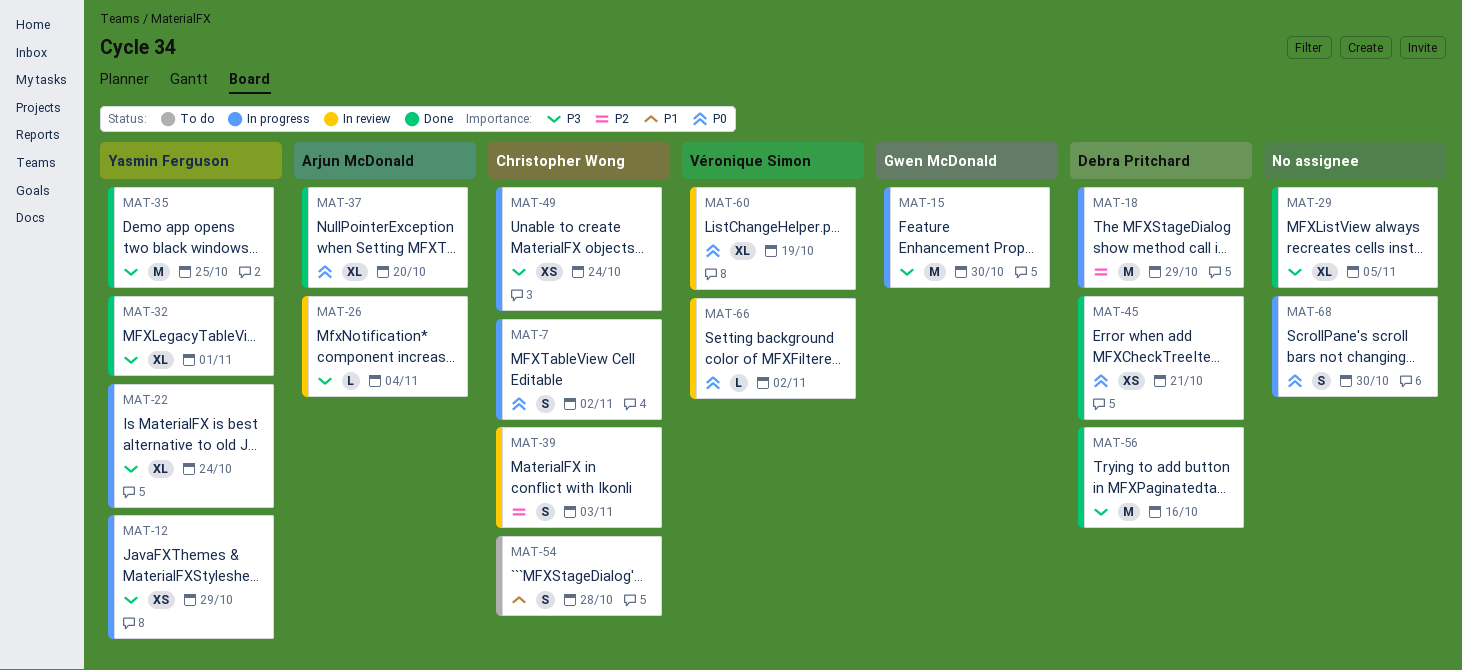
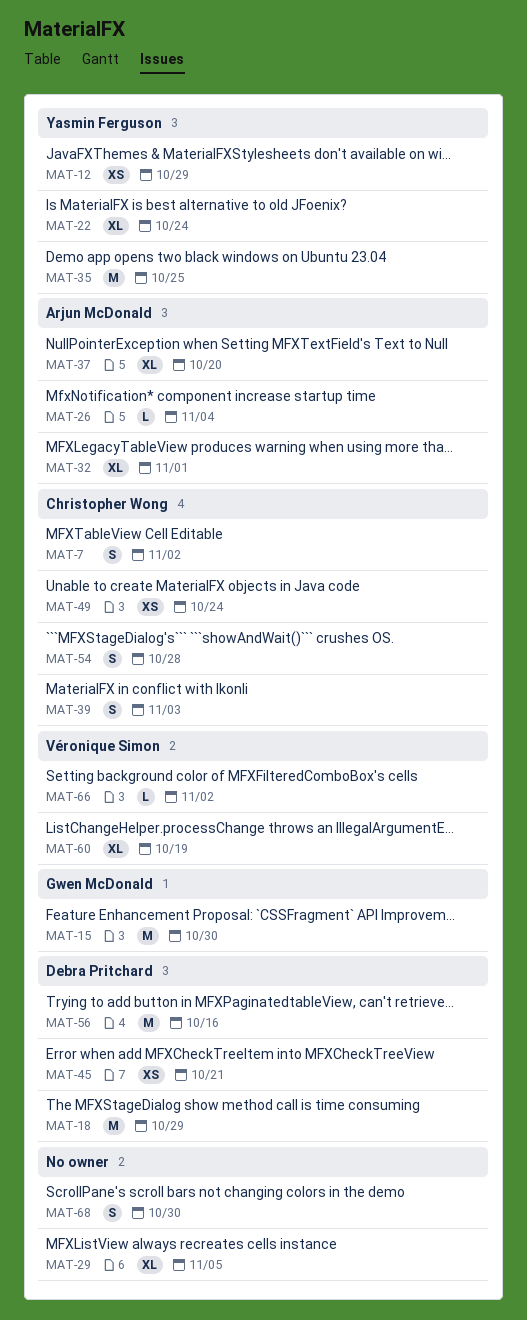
MAT-32, owner: Yasmin Ferguson -> Arjun McDonald

